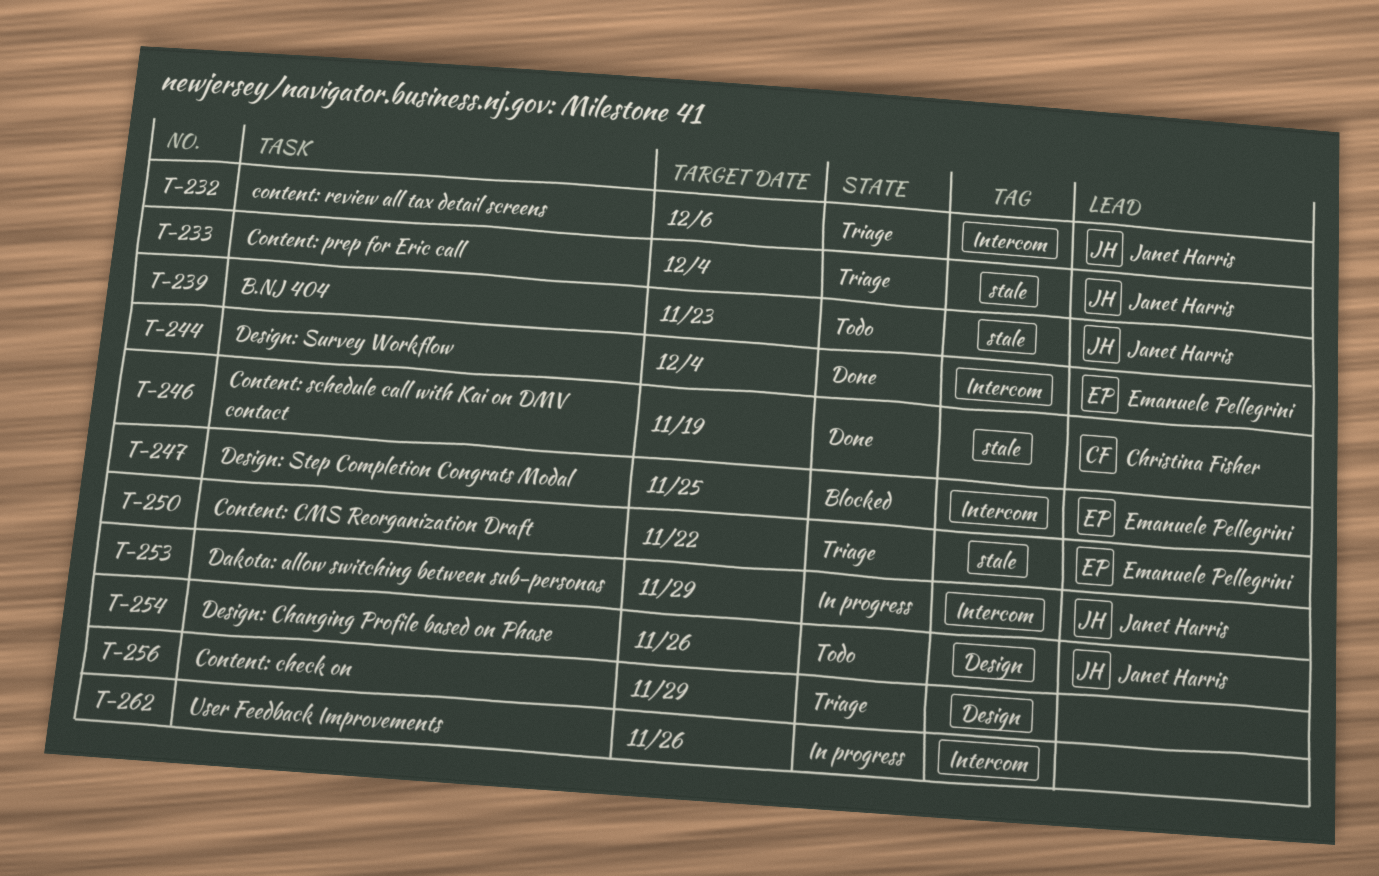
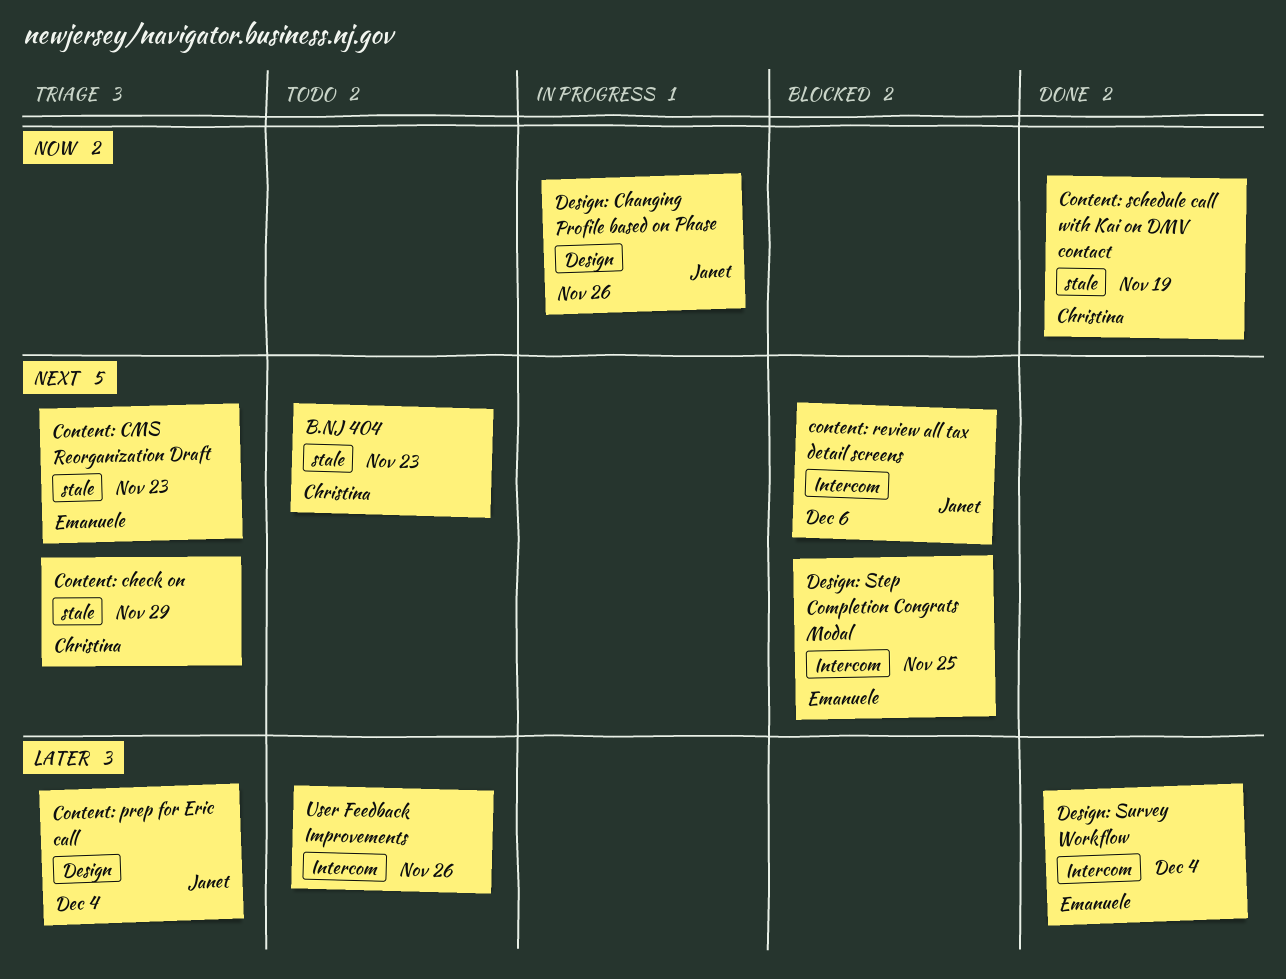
B.NJ 404, owner: Janet Harris -> Christina Fisher
Content: check on, owner: none -> Christina Fisher
Content: check on, label: Design -> stale
Content: CMS Reorganization Draft, due: Nov 22 -> Nov 23
Content: prep for Eric call, label: stale -> Design
content: review all tax detail screens, status: Triage -> Blocked
Dakota: allow switching between sub-personas: present -> none
Design: Changing Profile based on Phase, status: Todo -> In progress
User Feedback Improvements, status: In progress -> Todo

